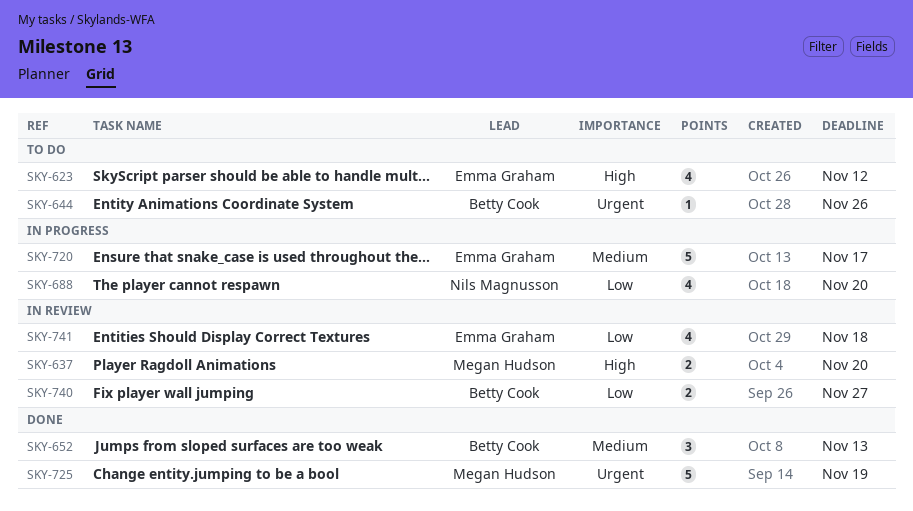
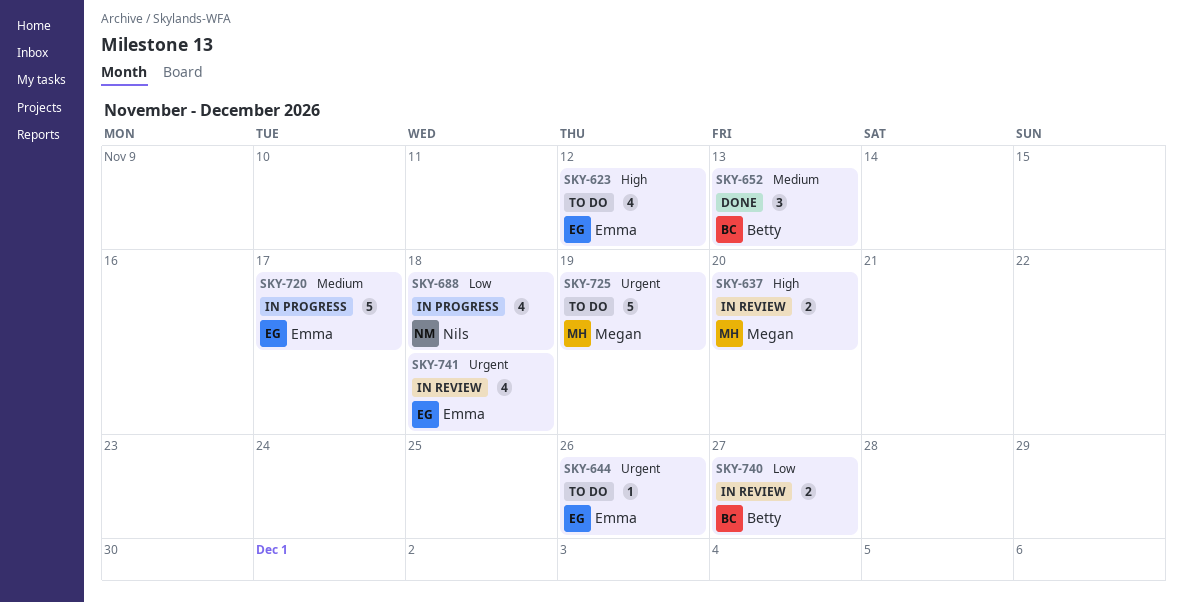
SKY-644, owner: Betty Cook -> Emma Graham
SKY-688, due: Nov 20 -> Nov 18
SKY-725, status: Done -> To do
SKY-741, priority: Low -> Urgent

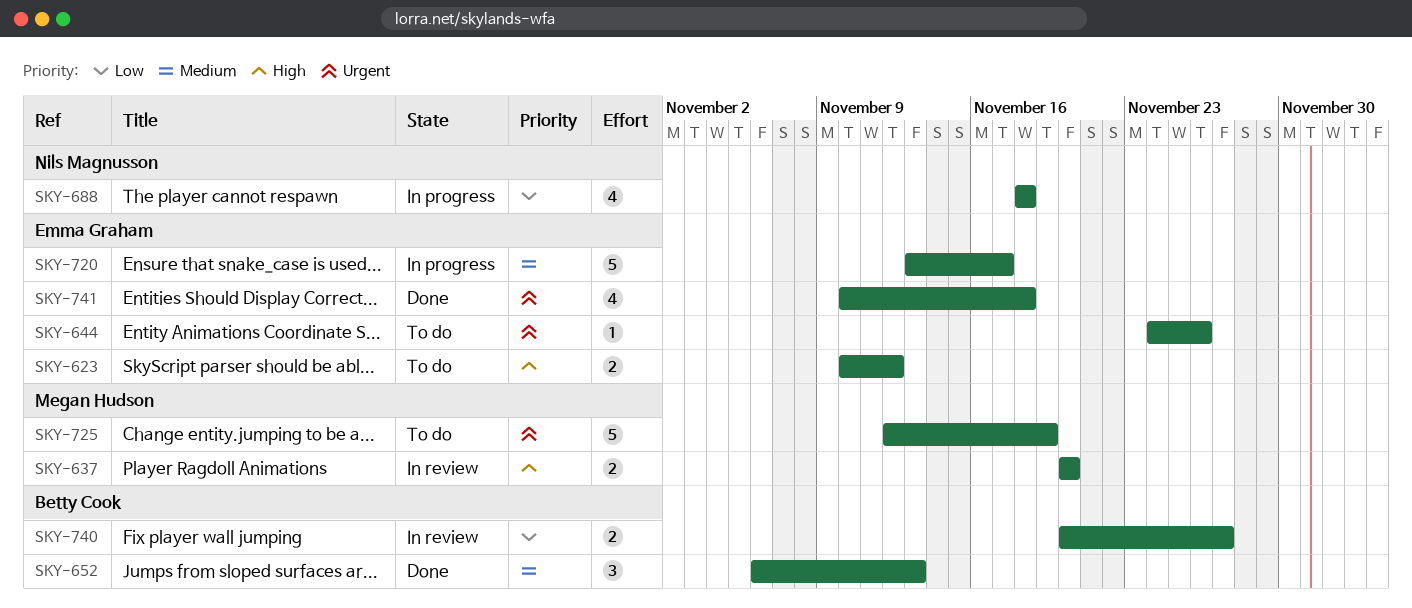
SKY-623, estimate: 4 -> 2
SKY-741, status: In review -> Done

